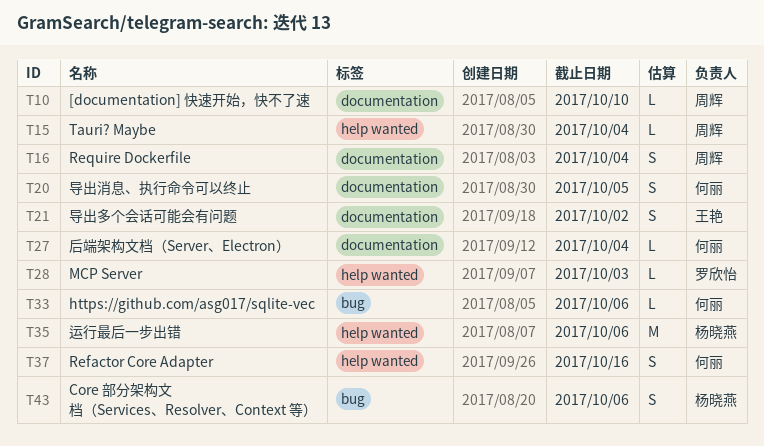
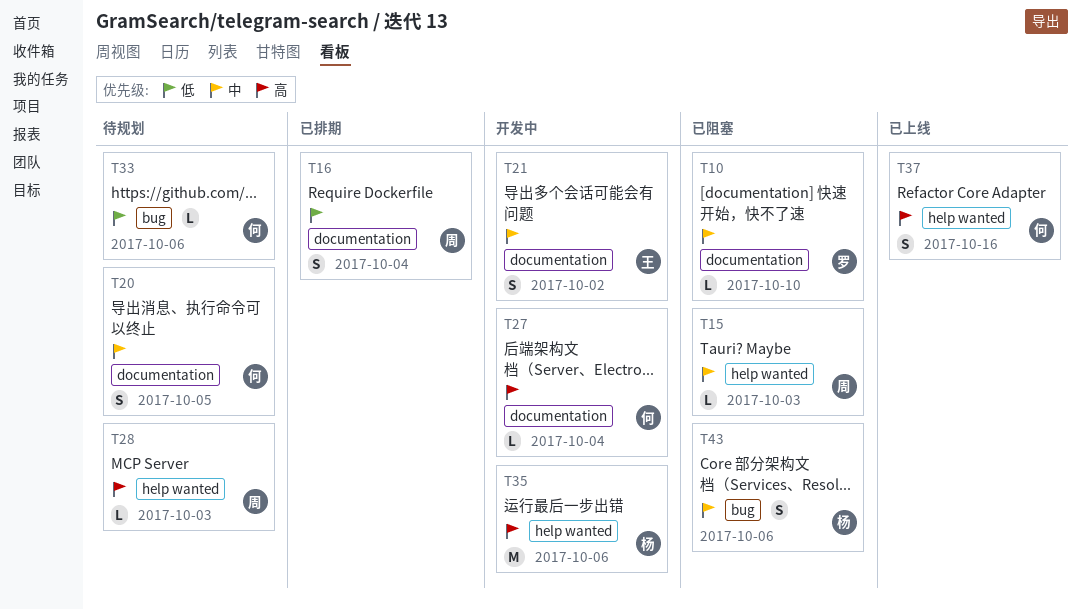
T10, owner: 周辉 -> 罗欣怡
T15, due: Oct 4 -> Oct 3
T28, owner: 罗欣怡 -> 周辉

